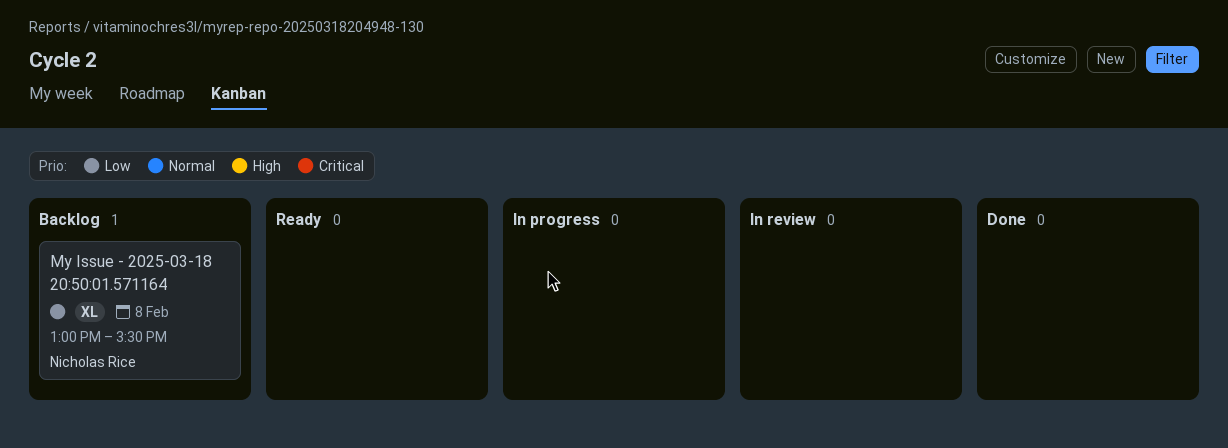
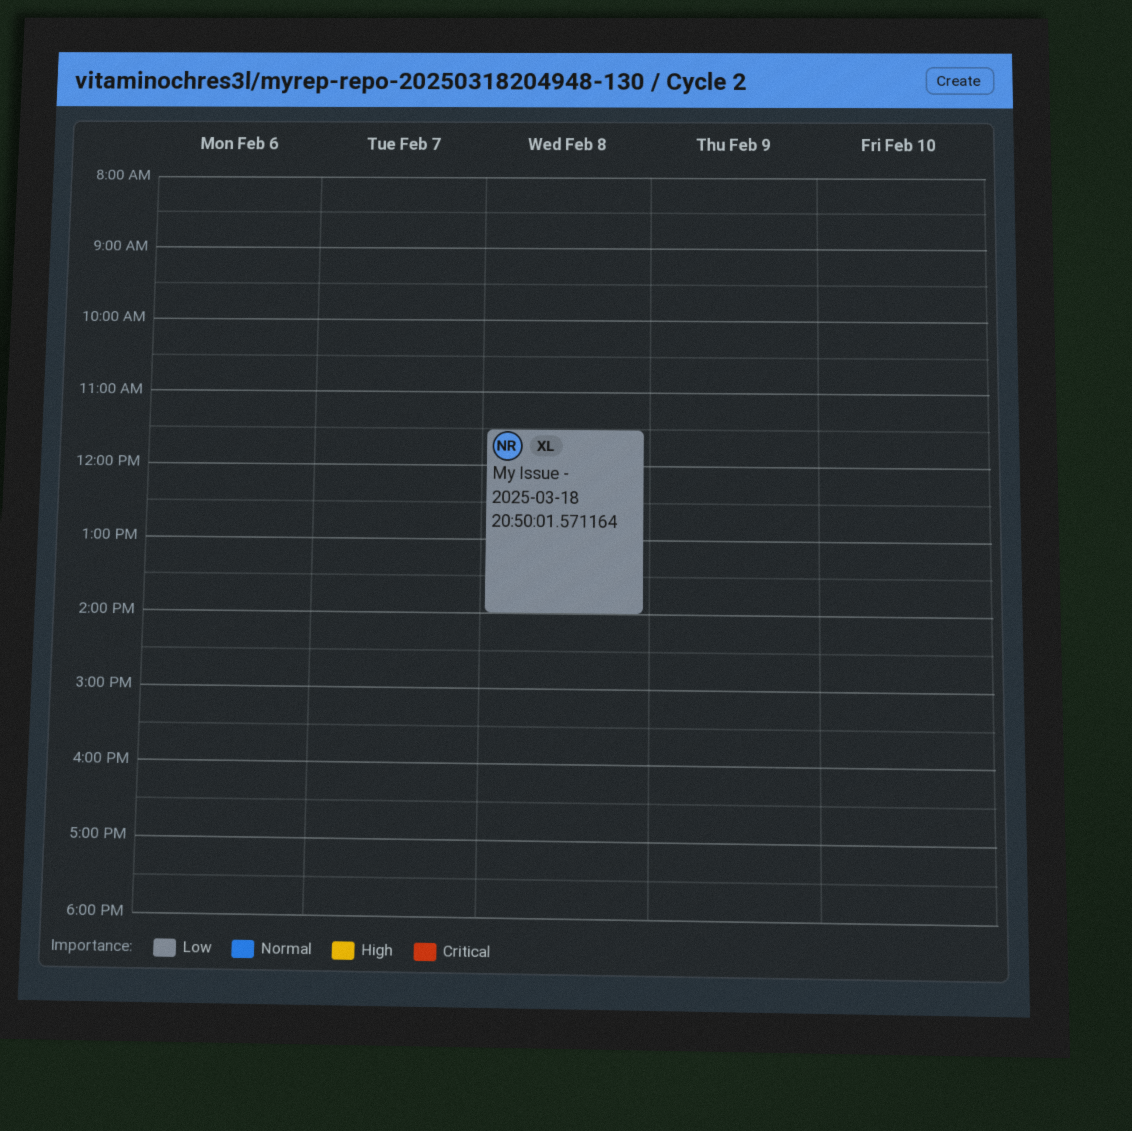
My Issue - 2025-03-18 20:50:01.571164, begins: 13:00 -> 11:30
My Issue - 2025-03-18 20:50:01.571164, ends: 15:30 -> 14:00

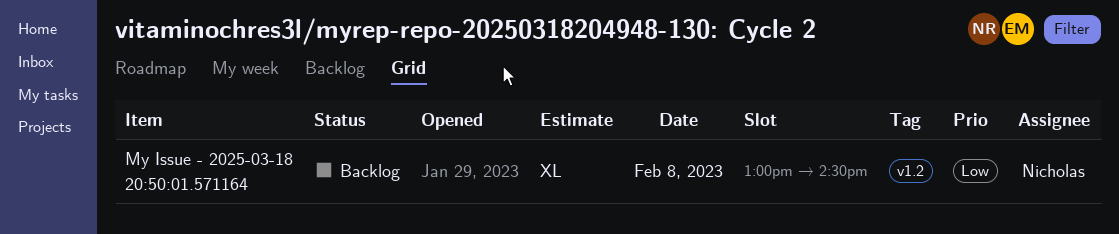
My Issue - 2025-03-18 20:50:01.571164, begins: 11:30 -> 13:00
My Issue - 2025-03-18 20:50:01.571164, ends: 14:00 -> 14:30

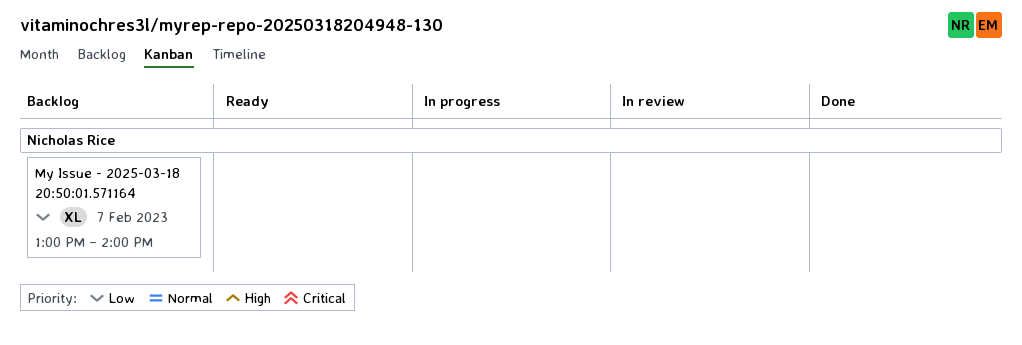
My Issue - 2025-03-18 20:50:01.571164, day: Feb 8 -> Feb 7
My Issue - 2025-03-18 20:50:01.571164, ends: 14:30 -> 14:00

